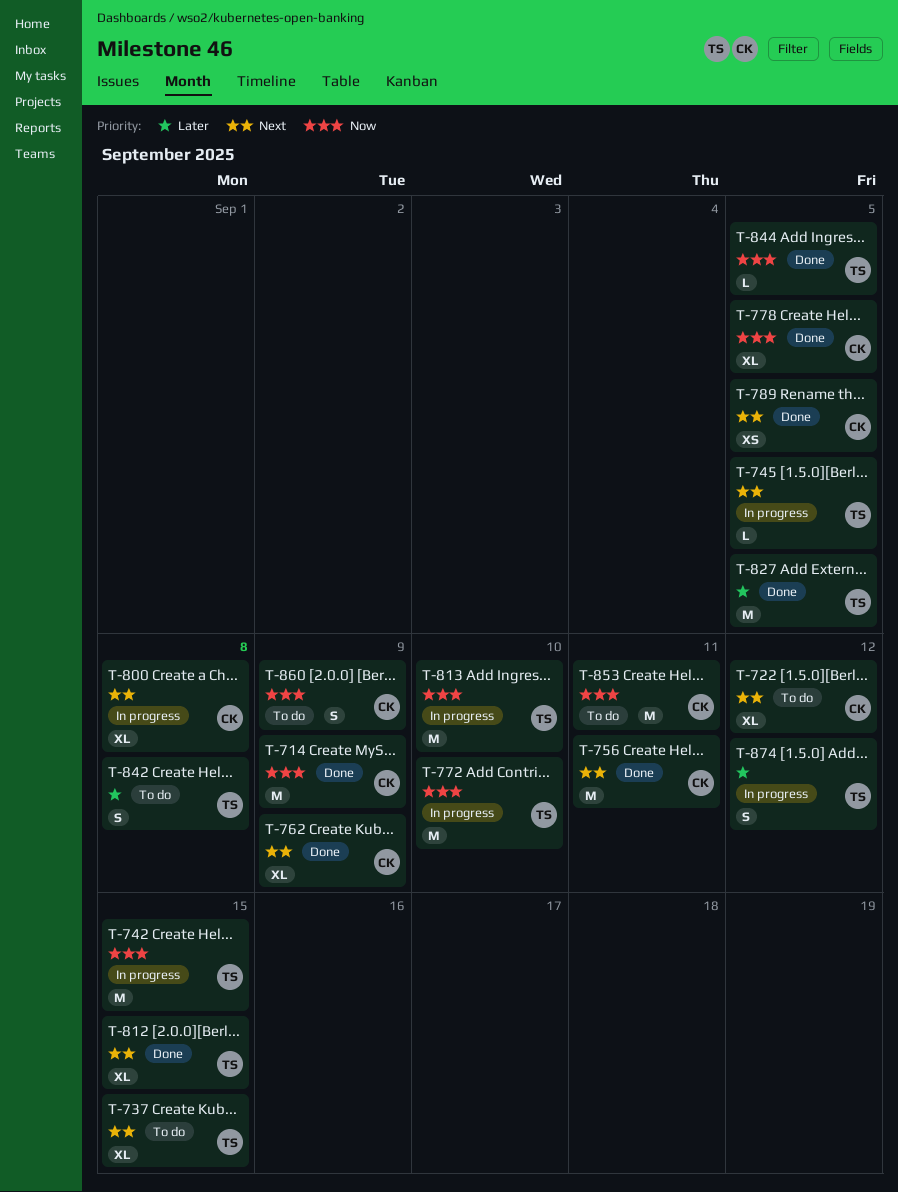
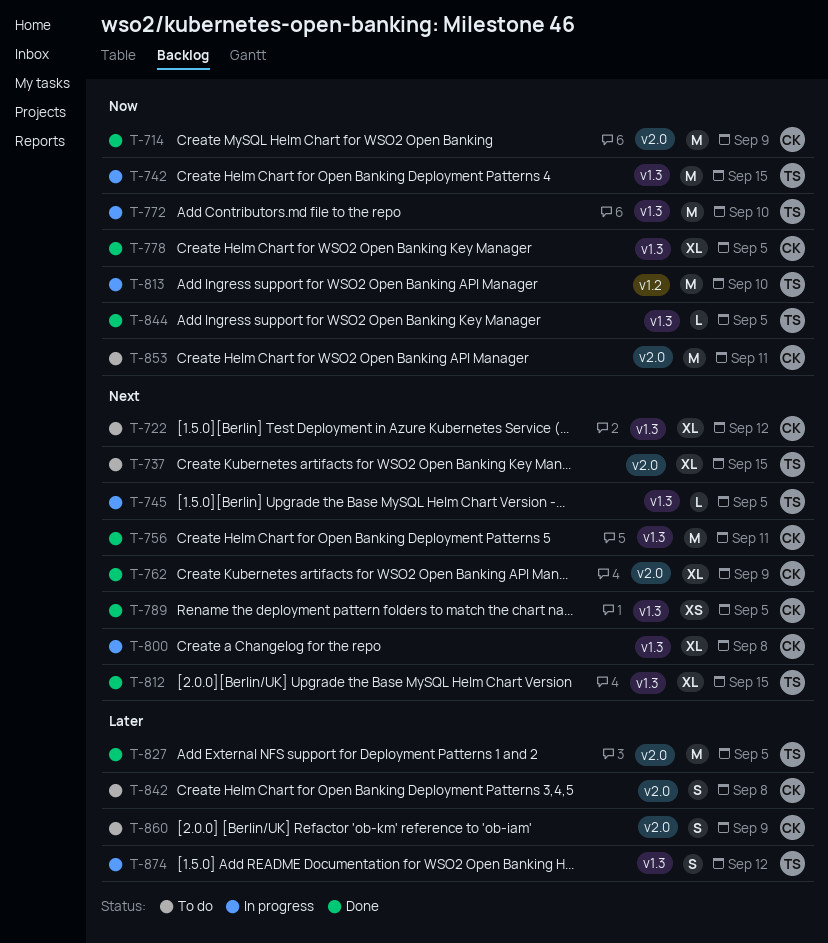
T-842, owner: TS -> CK
T-860, priority: Now -> Later

